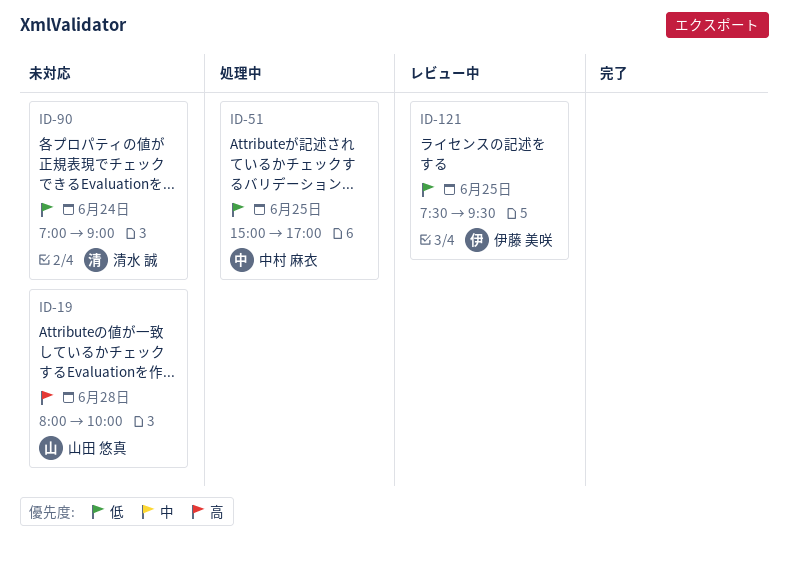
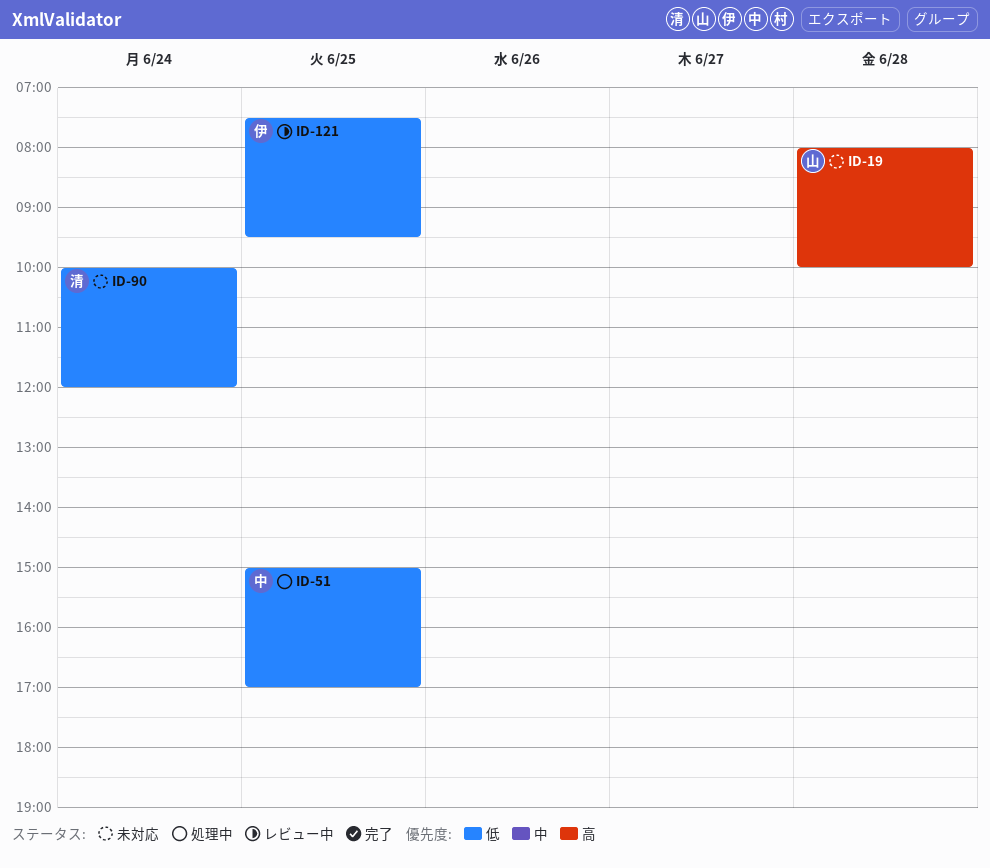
ID-90, begins: 07:00 -> 10:00
ID-90, ends: 09:00 -> 12:00

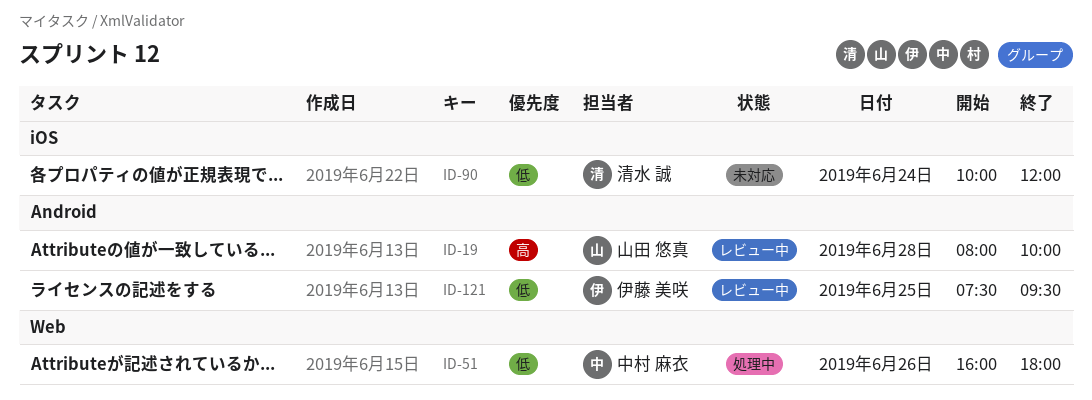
ID-19, status: 未対応 -> レビュー中
ID-51, day: Jun 25 -> Jun 26
ID-51, begins: 15:00 -> 16:00
ID-51, ends: 17:00 -> 18:00

